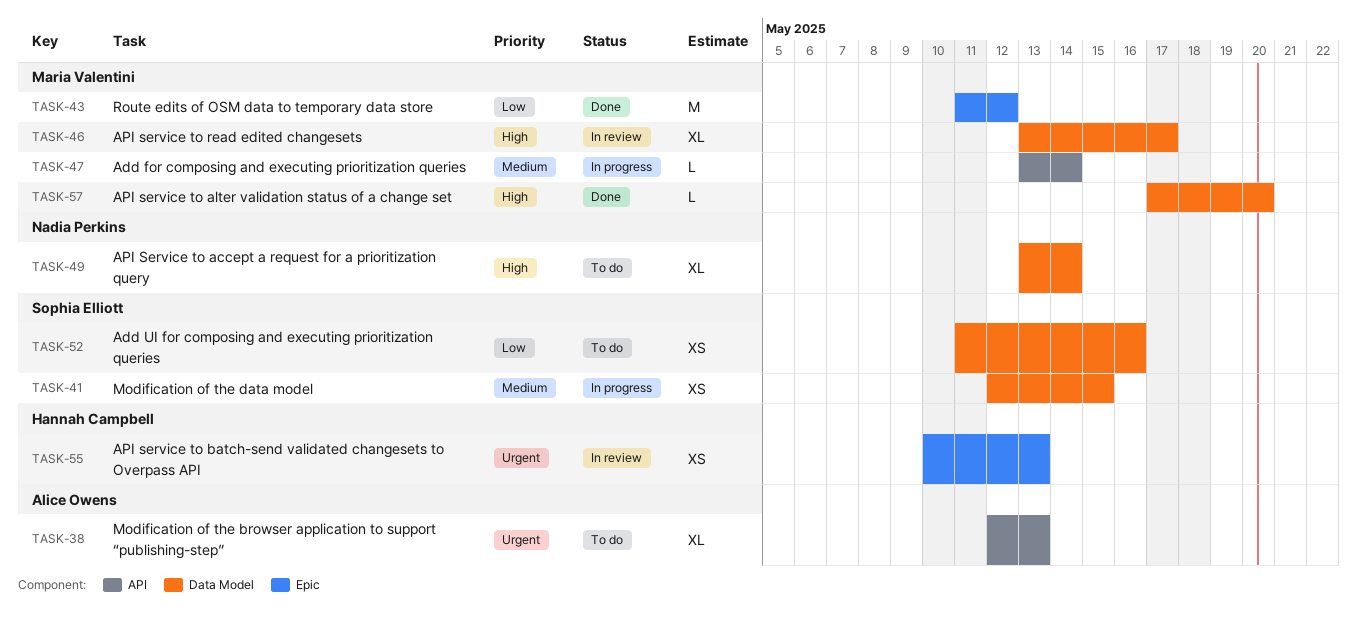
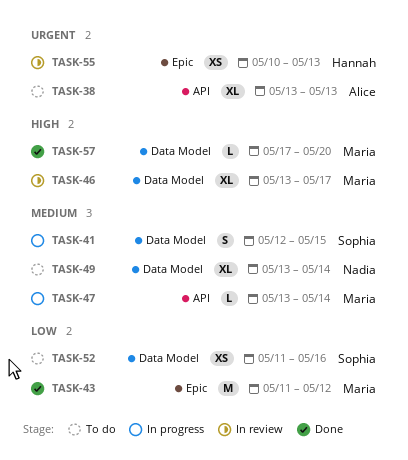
TASK-38, start: May 12 -> May 13
TASK-41, estimate: XS -> S
TASK-49, priority: High -> Medium

